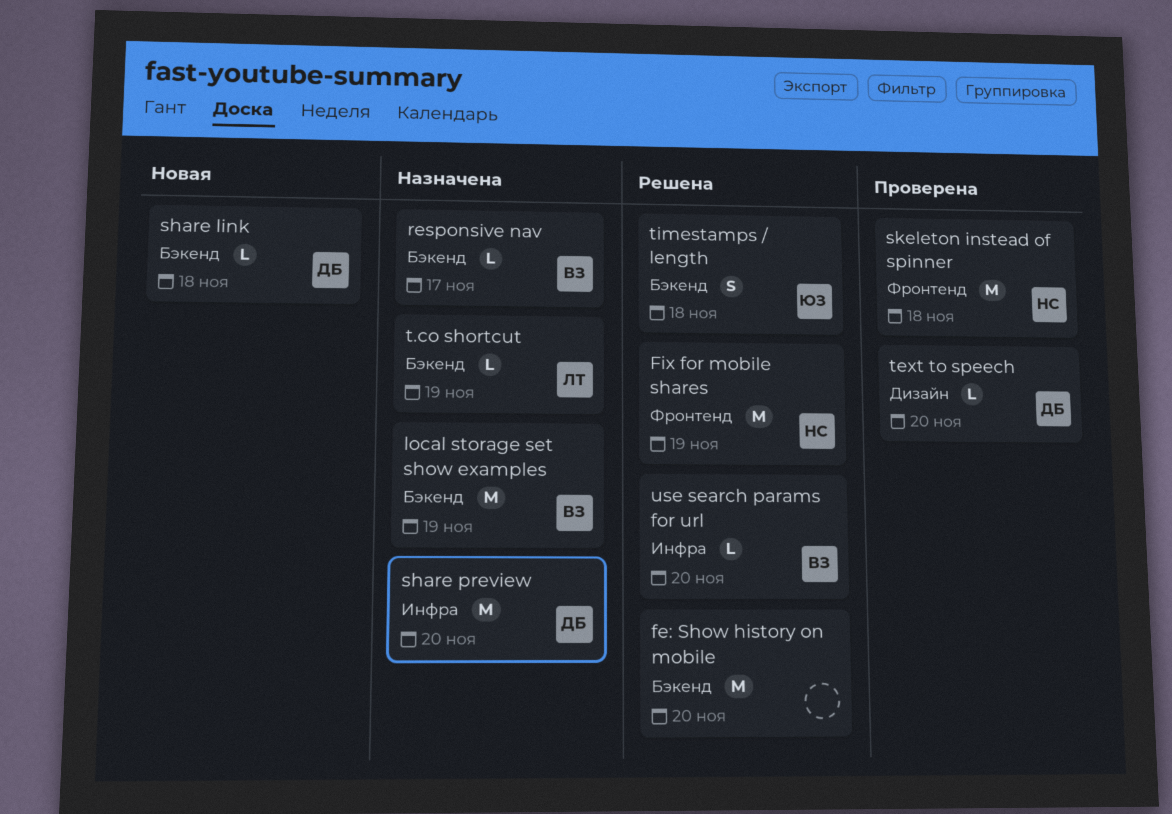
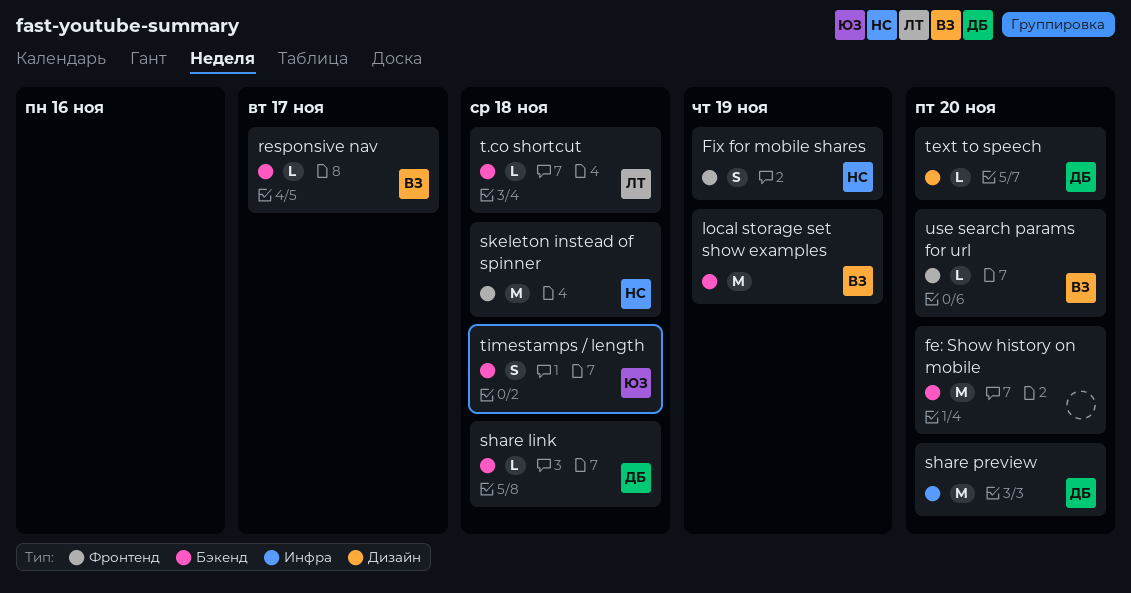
Fix for mobile shares, estimate: M -> S
t.co shortcut, due: Nov 19 -> Nov 18
use search params for url, label: Инфра -> Фронтенд

